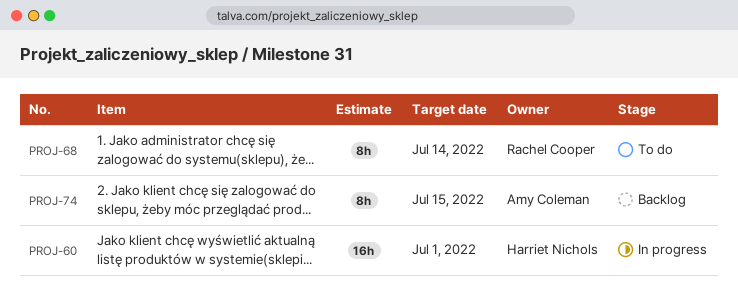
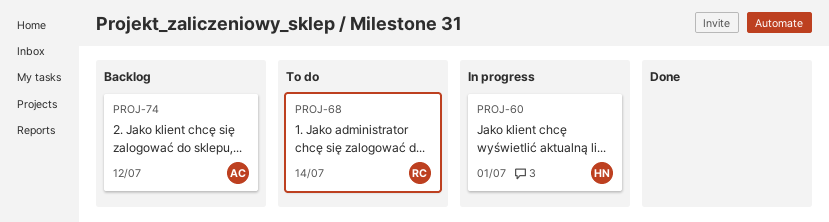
PROJ-74, due: Jul 15 -> Jul 12

